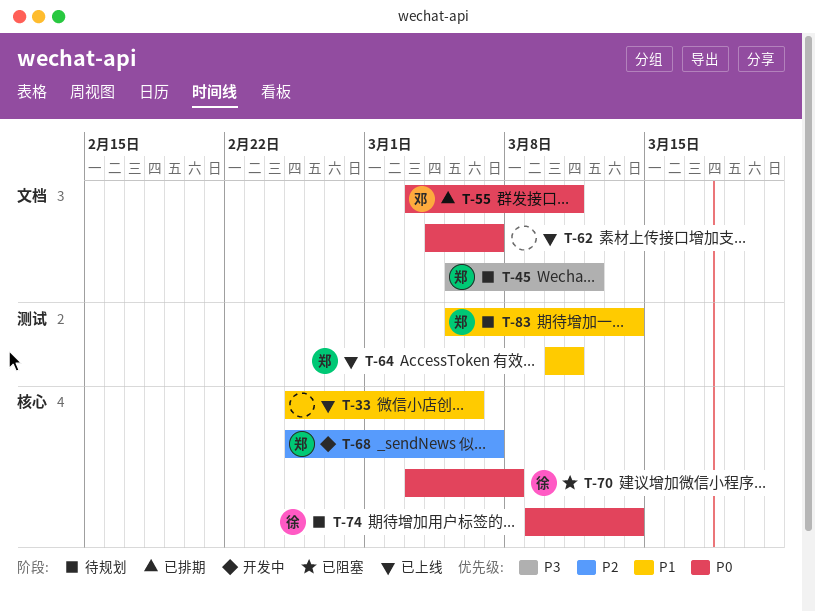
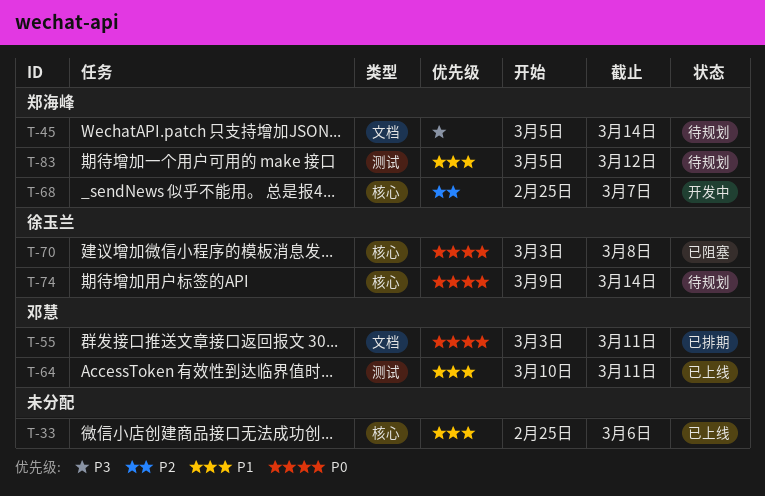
T-45, due: Mar 12 -> Mar 14
T-62: present -> none
T-64, owner: 郑海峰 -> 邓慧
T-83, due: Mar 14 -> Mar 12

